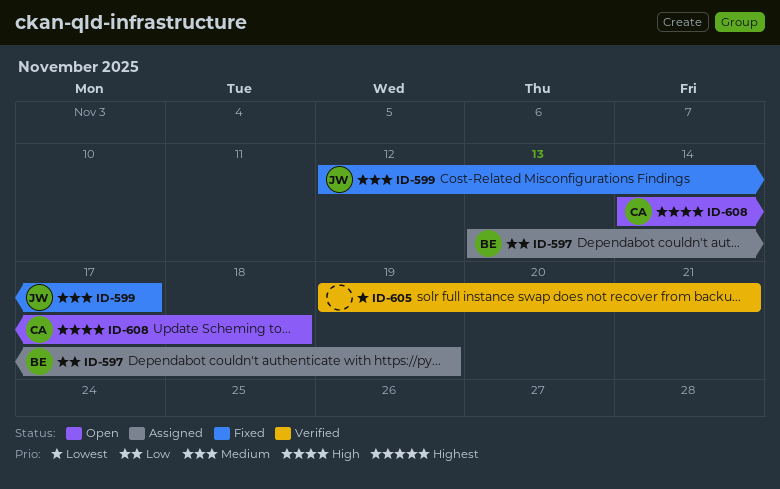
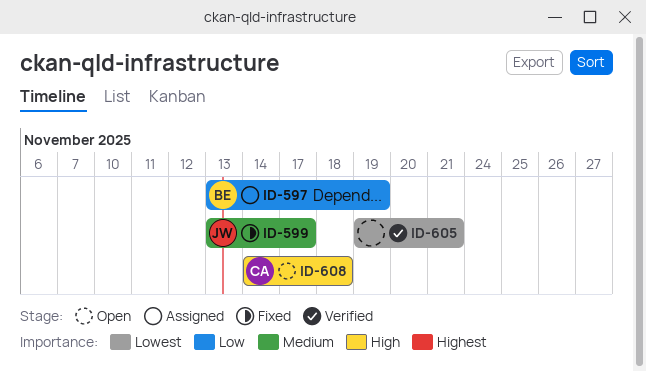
ID-599, start: Nov 12 -> Nov 13

